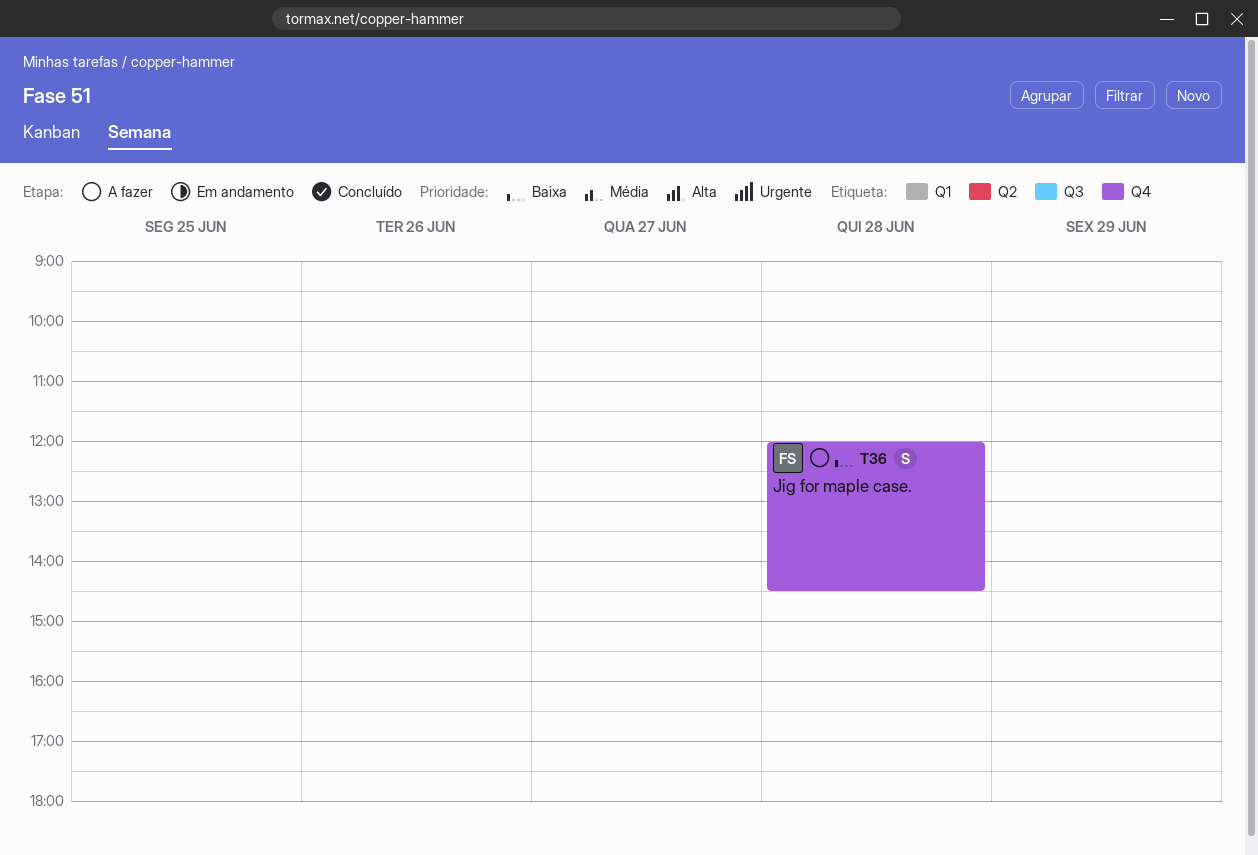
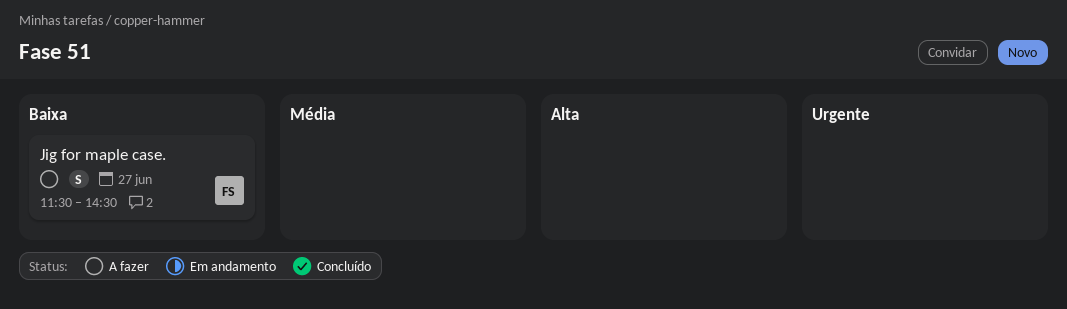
Jig for maple case., day: Jun 28 -> Jun 27
Jig for maple case., begins: 12:00 -> 11:30

